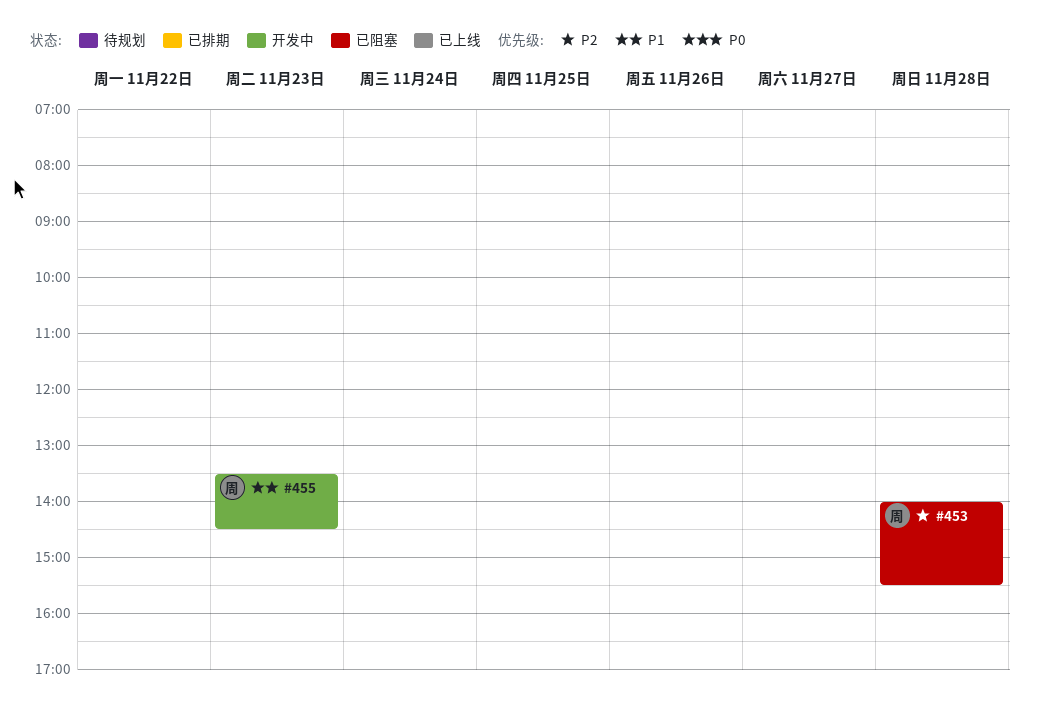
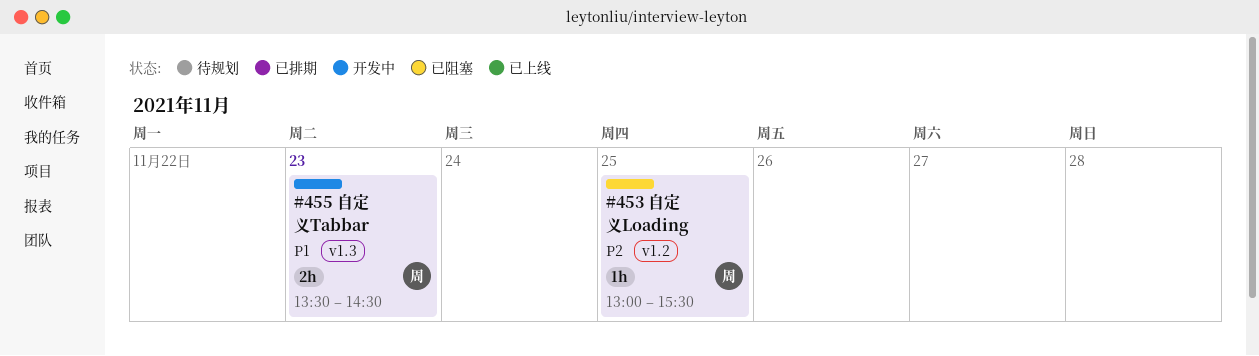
#453, day: Nov 28 -> Nov 25
#453, begins: 14:00 -> 13:00

